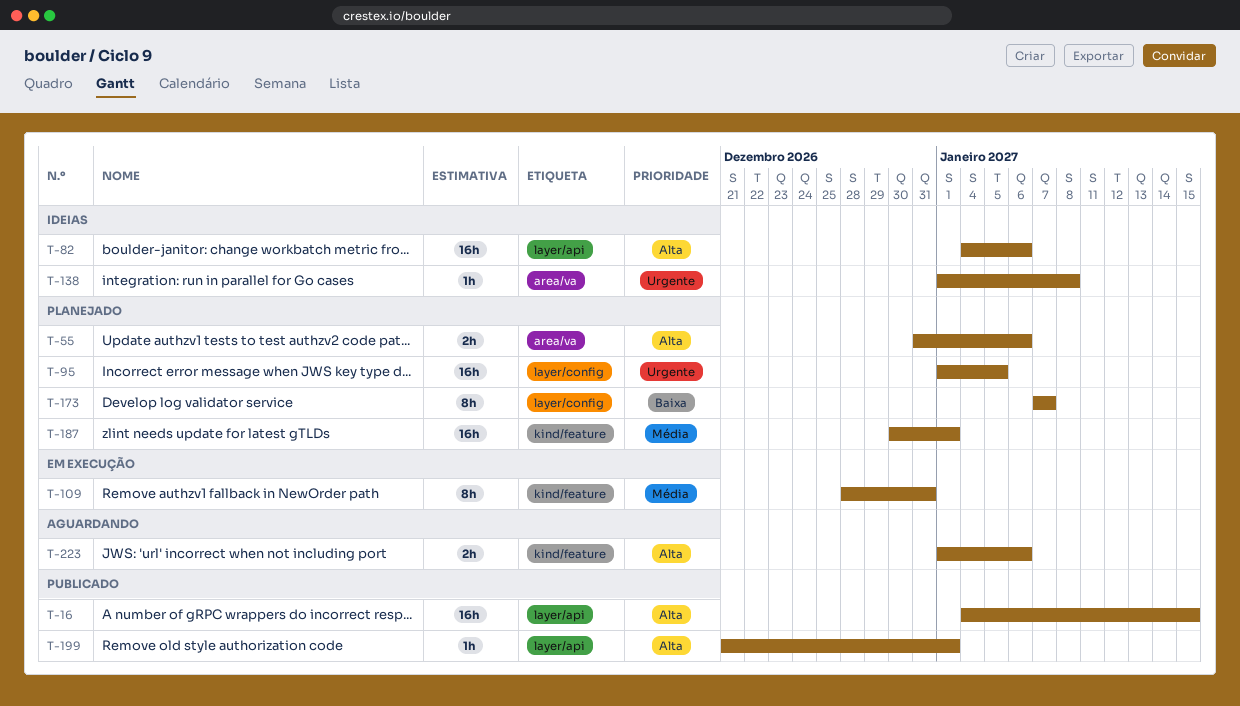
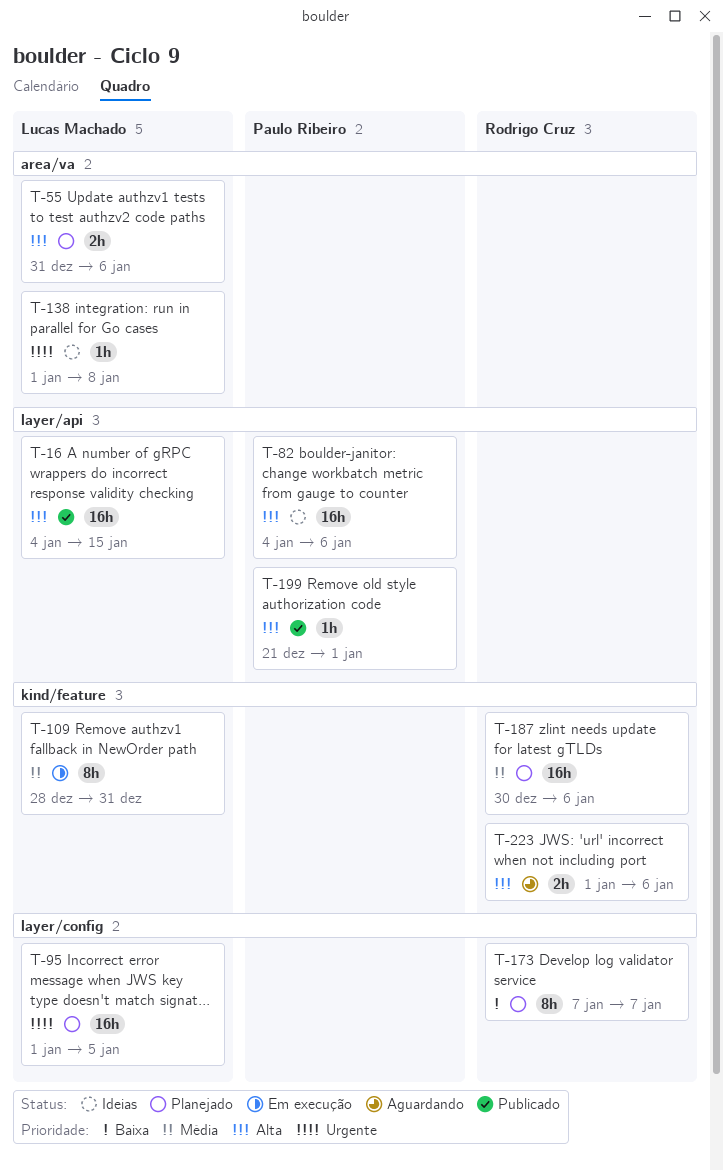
T-187, due: Jan 1 -> Jan 6

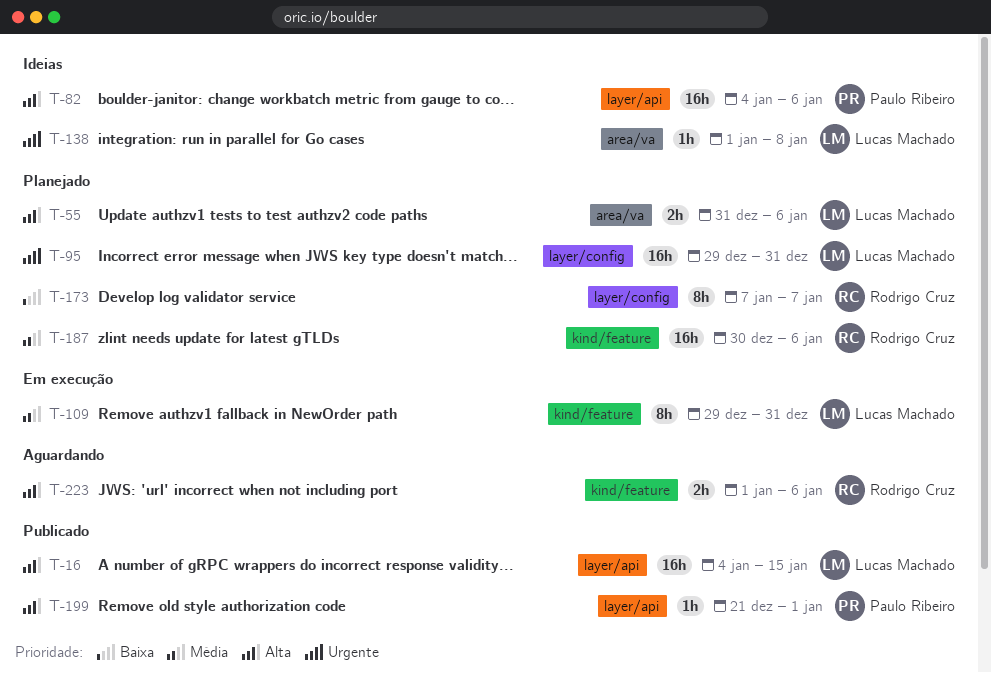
T-95, start: Jan 1 -> Dec 29
T-95, due: Jan 5 -> Dec 31
T-109, start: Dec 28 -> Dec 29

